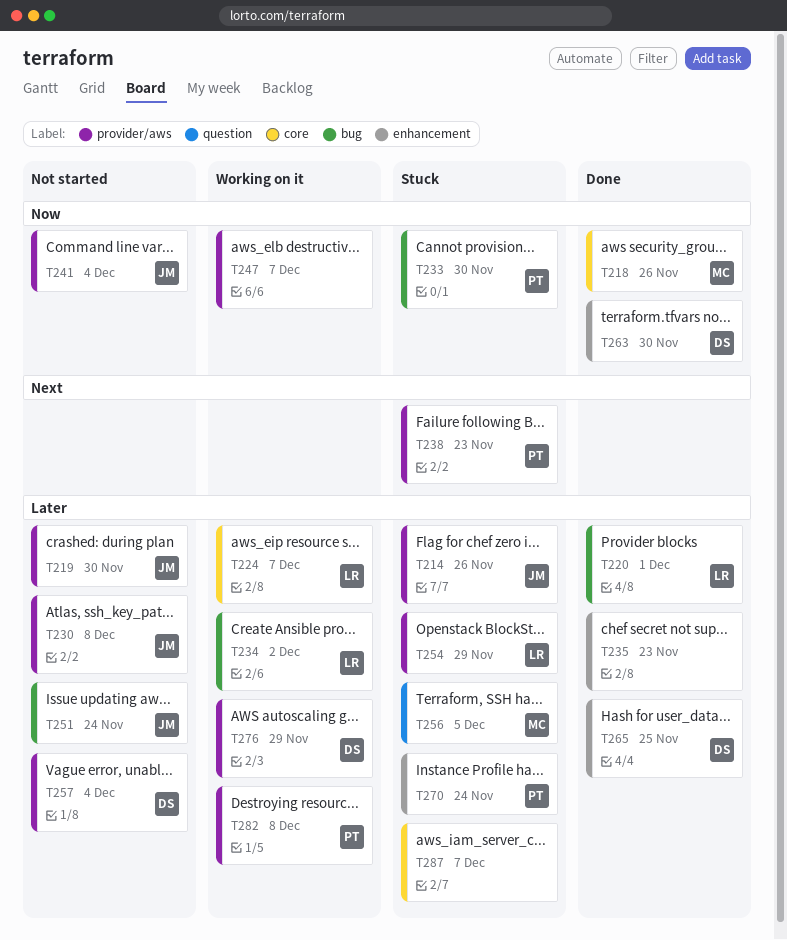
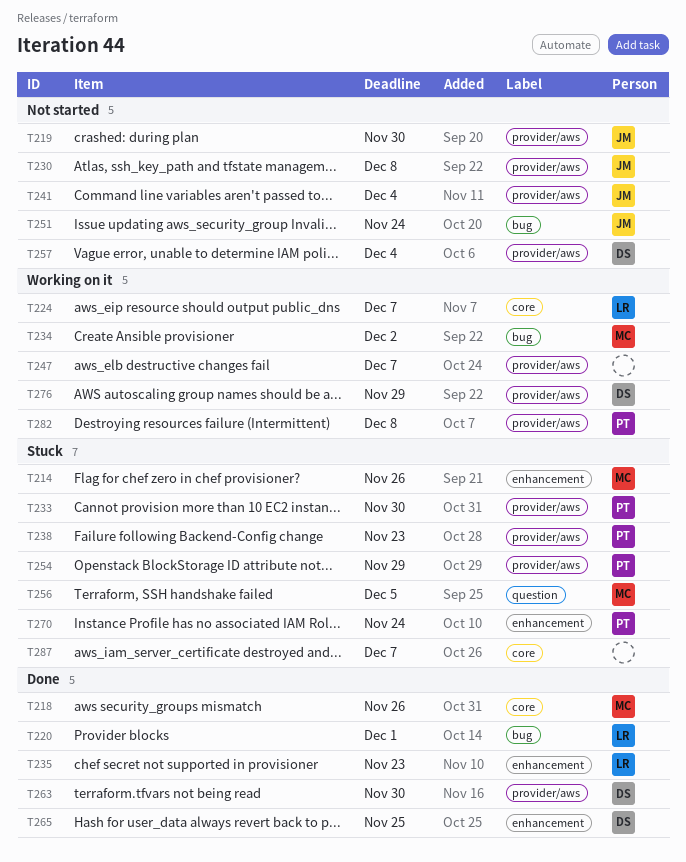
T214, owner: JM -> MC
T214, label: provider/aws -> enhancement
T233, label: bug -> provider/aws
T234, owner: LR -> MC
T235, owner: none -> LR
T254, owner: LR -> PT
T263, label: enhancement -> provider/aws

